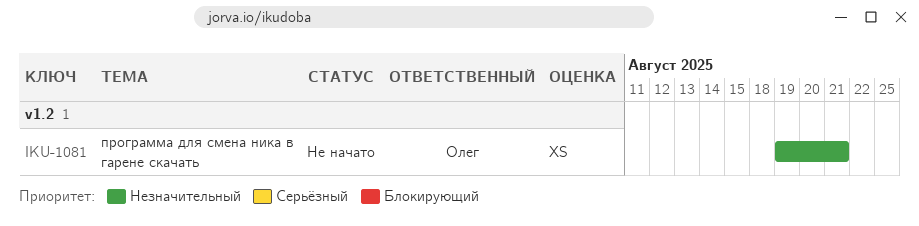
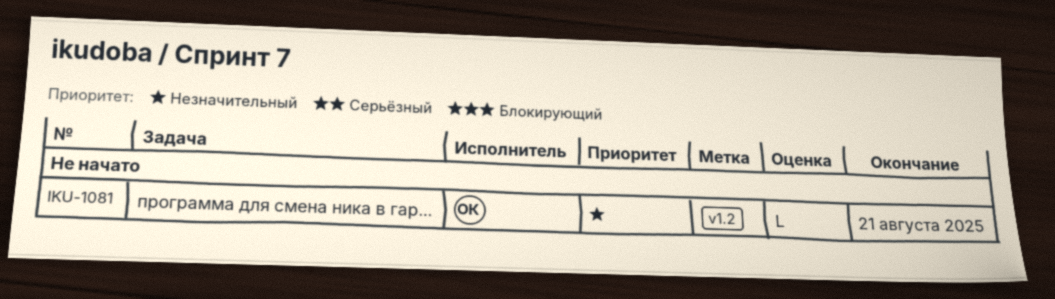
IKU-1081, estimate: XS -> L

